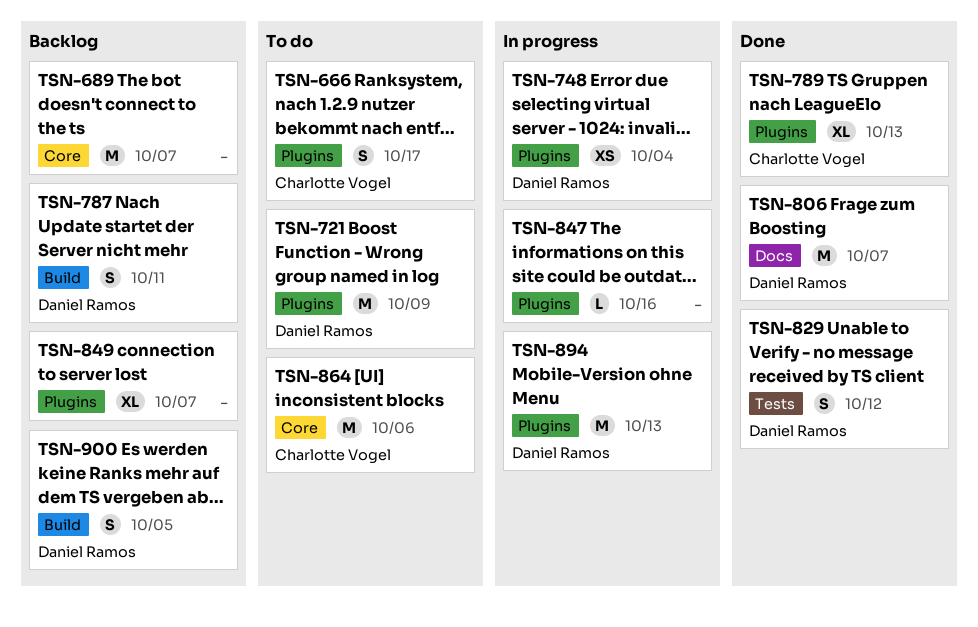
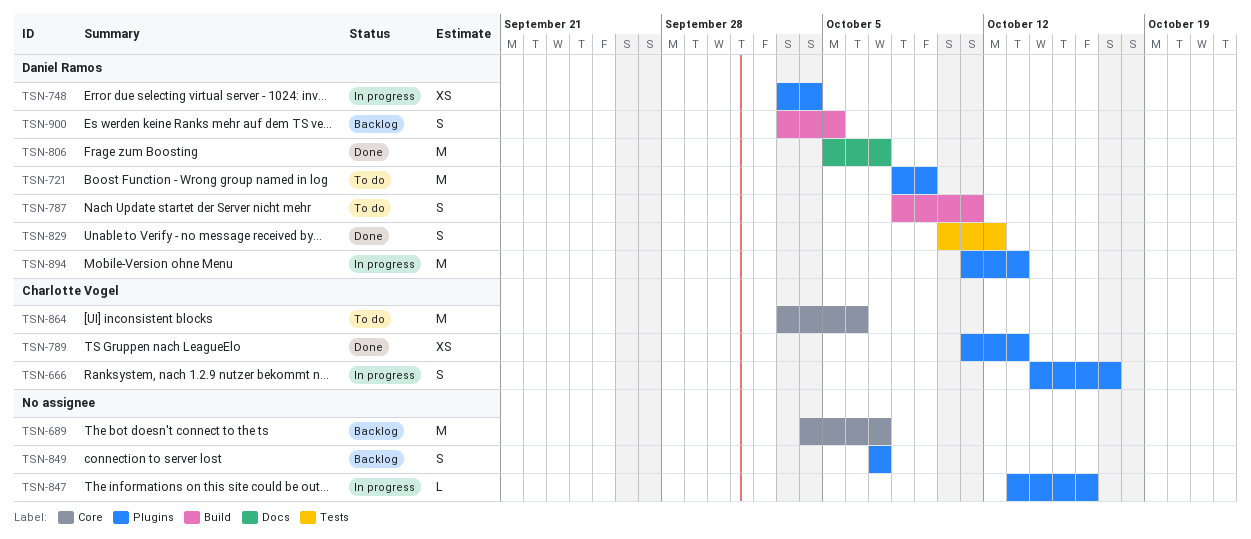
TSN-666, status: To do -> In progress
TSN-787, status: Backlog -> To do
TSN-789, estimate: XL -> XS
TSN-849, estimate: XL -> S

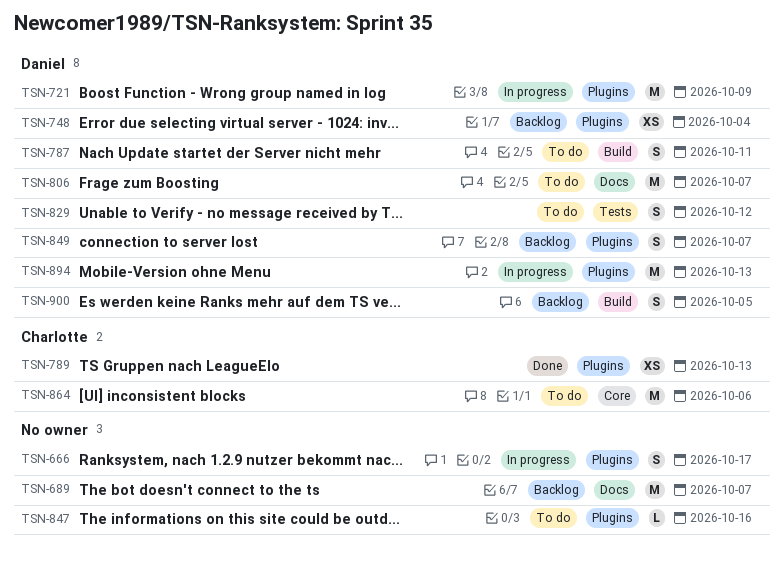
TSN-666, owner: Charlotte Vogel -> none
TSN-689, label: Core -> Docs
TSN-721, status: To do -> In progress
TSN-748, status: In progress -> Backlog
TSN-806, status: Done -> To do
TSN-829, status: Done -> To do
TSN-847, status: In progress -> To do
TSN-849, owner: none -> Daniel Ramos

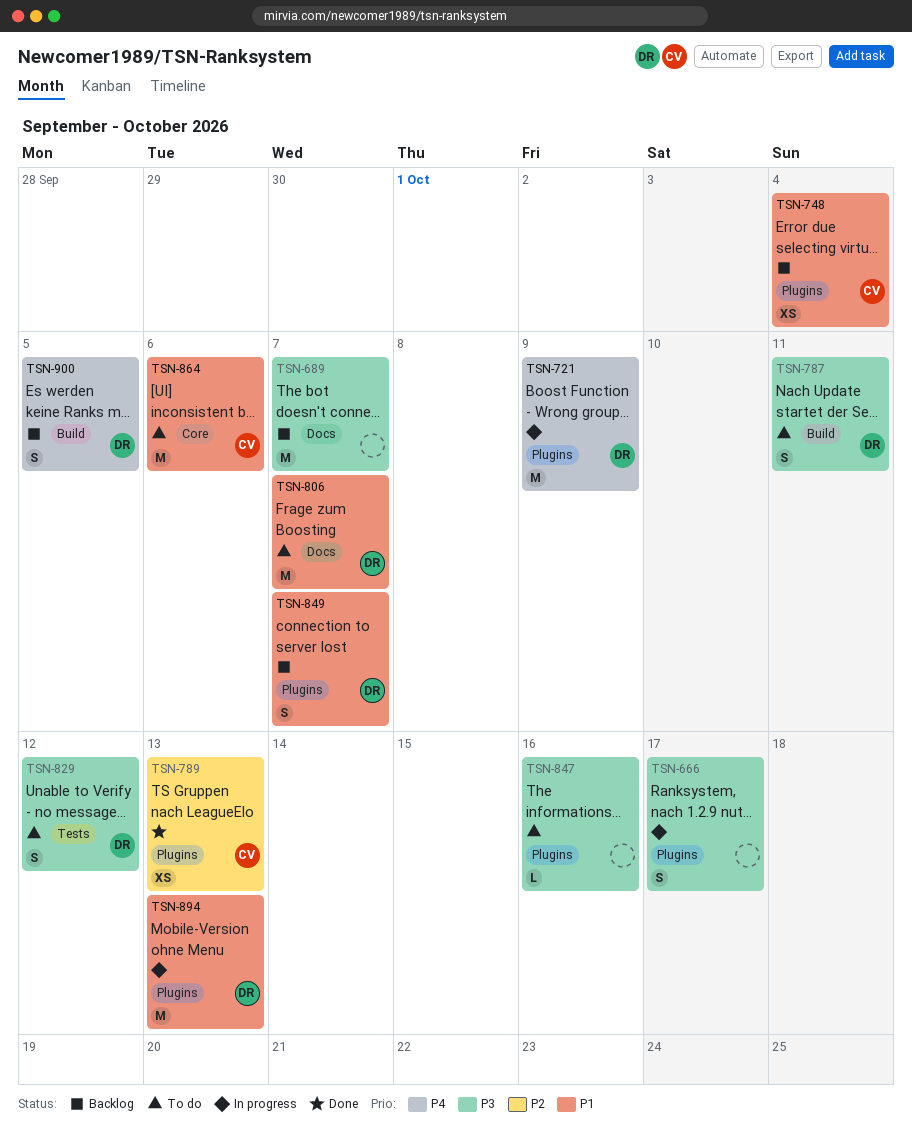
TSN-748, owner: Daniel -> Charlotte

